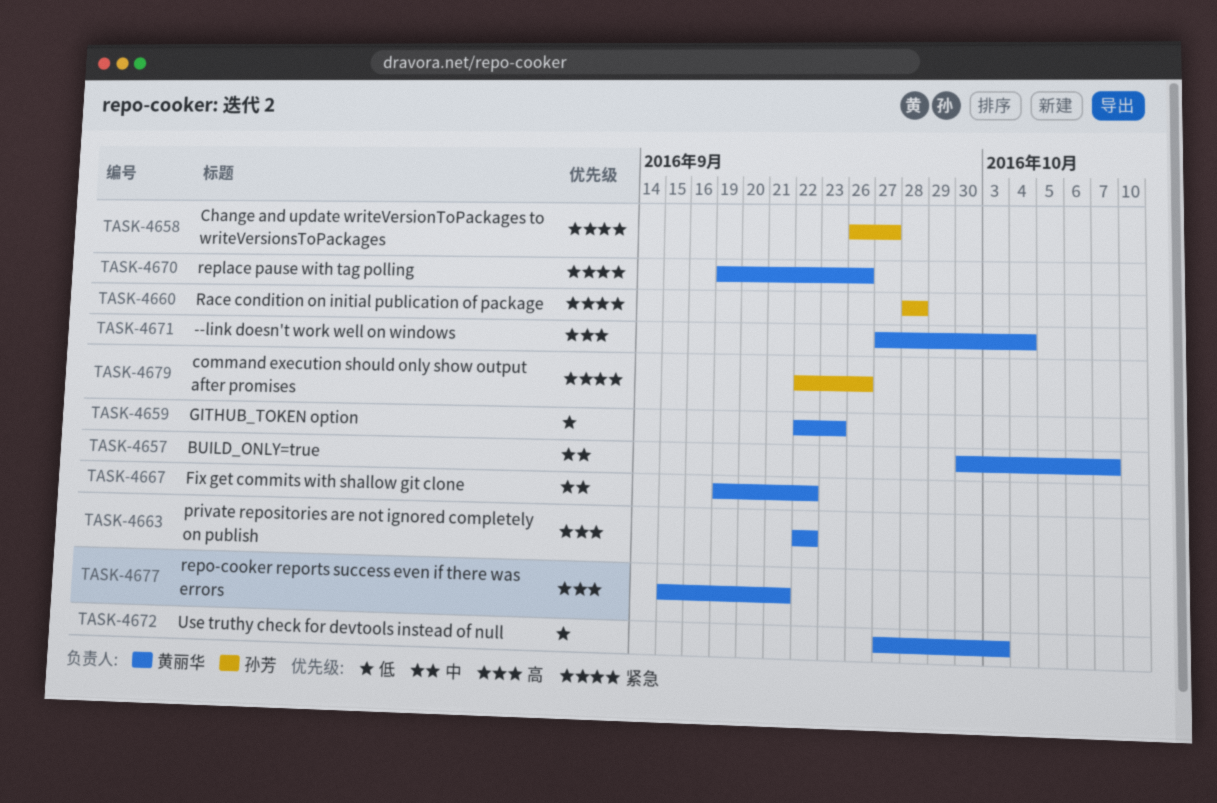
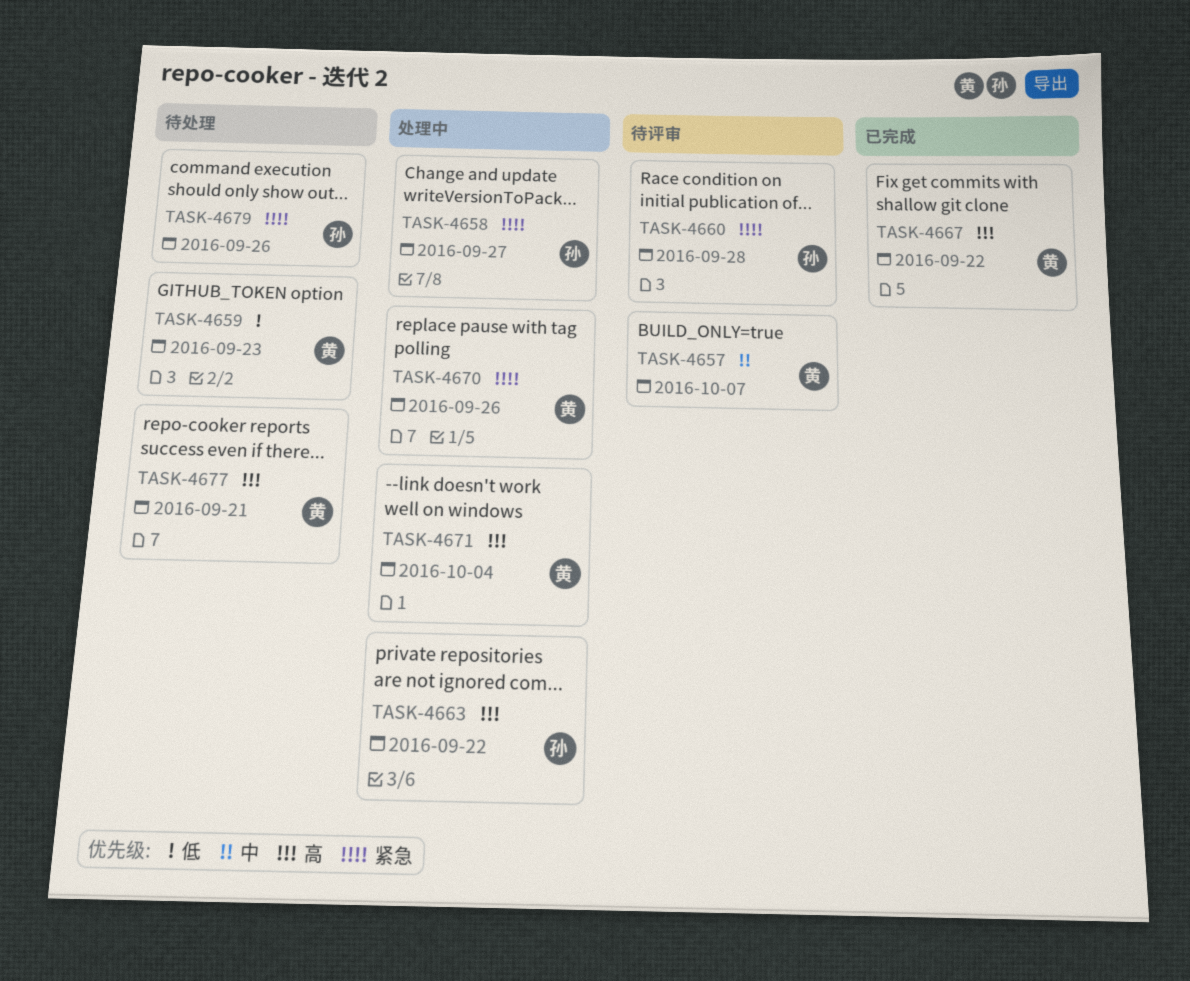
TASK-4663, owner: 黄丽华 -> 孙芳
TASK-4667, priority: 中 -> 高
TASK-4672: present -> none

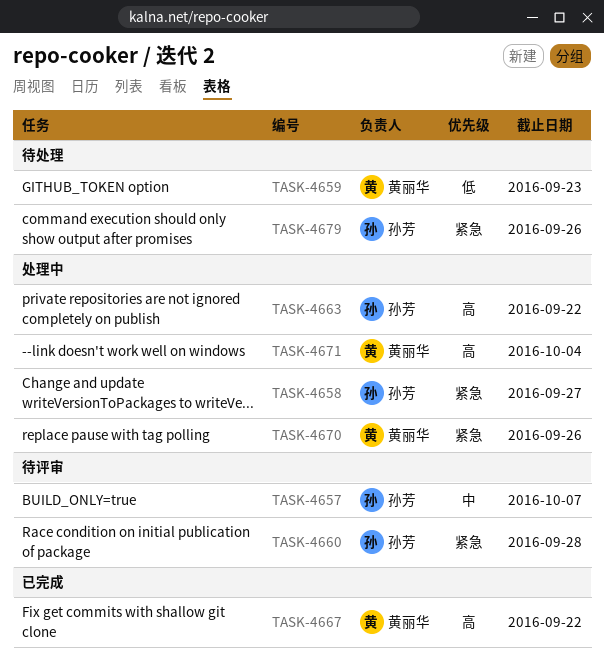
TASK-4657, owner: 黄丽华 -> 孙芳
TASK-4677: present -> none

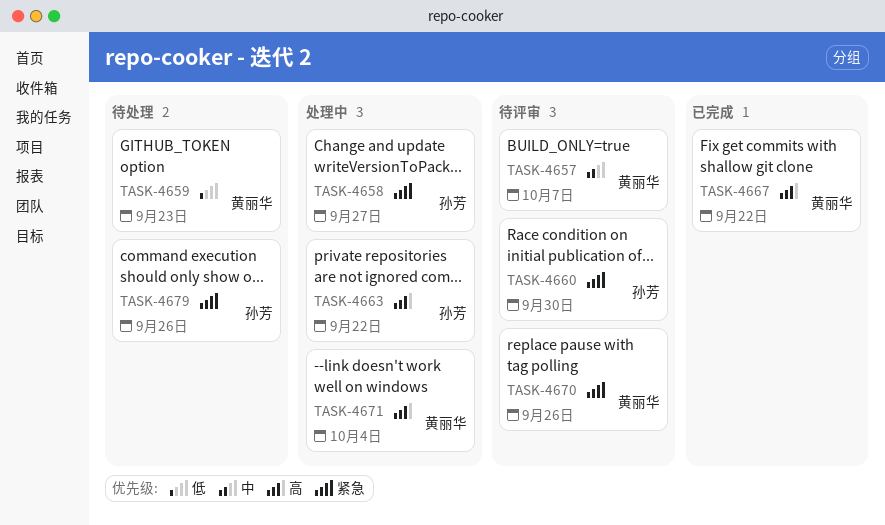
TASK-4657, owner: 孙芳 -> 黄丽华
TASK-4660, due: Sep 28 -> Sep 30
TASK-4670, status: 处理中 -> 待评审

